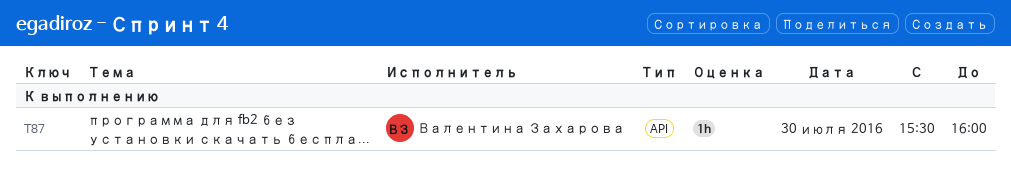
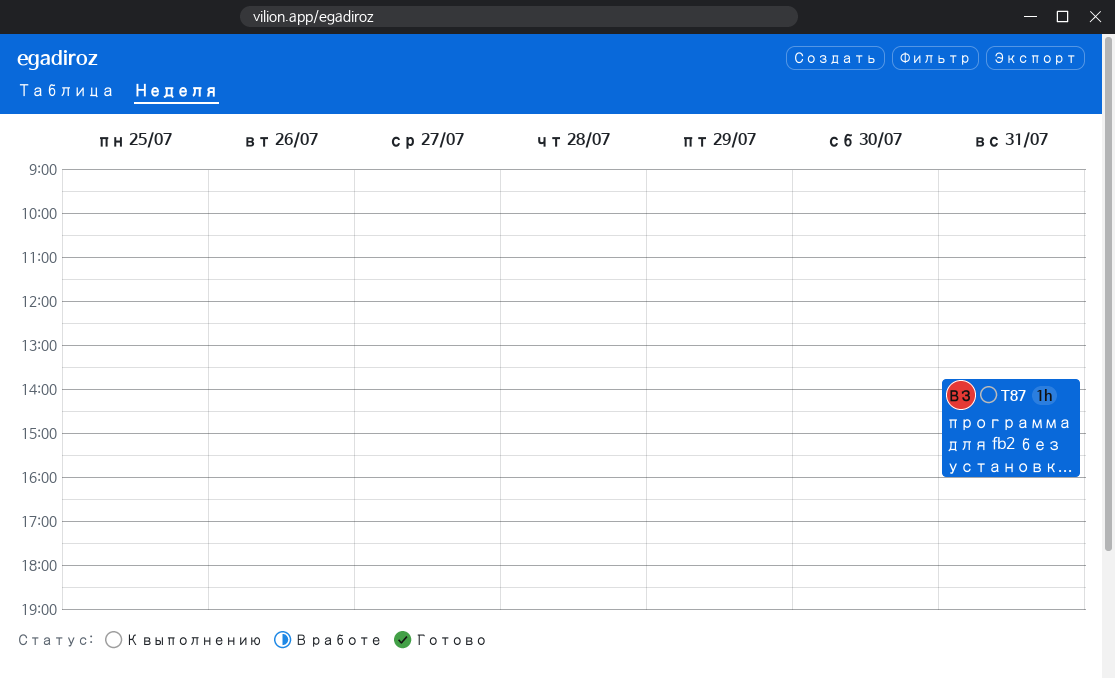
T87, day: Jul 30 -> Jul 31
T87, begins: 15:30 -> 13:45

